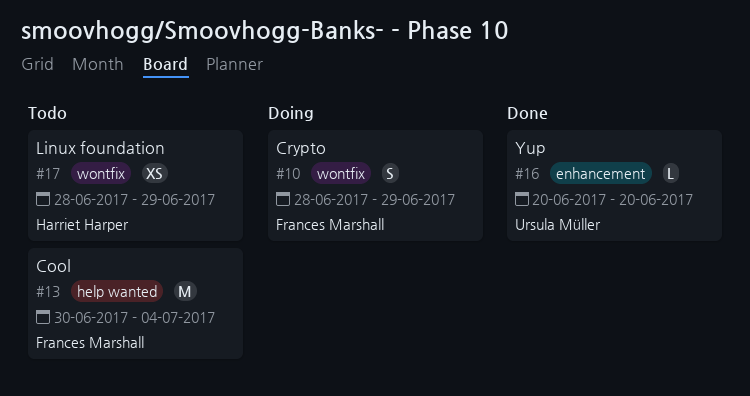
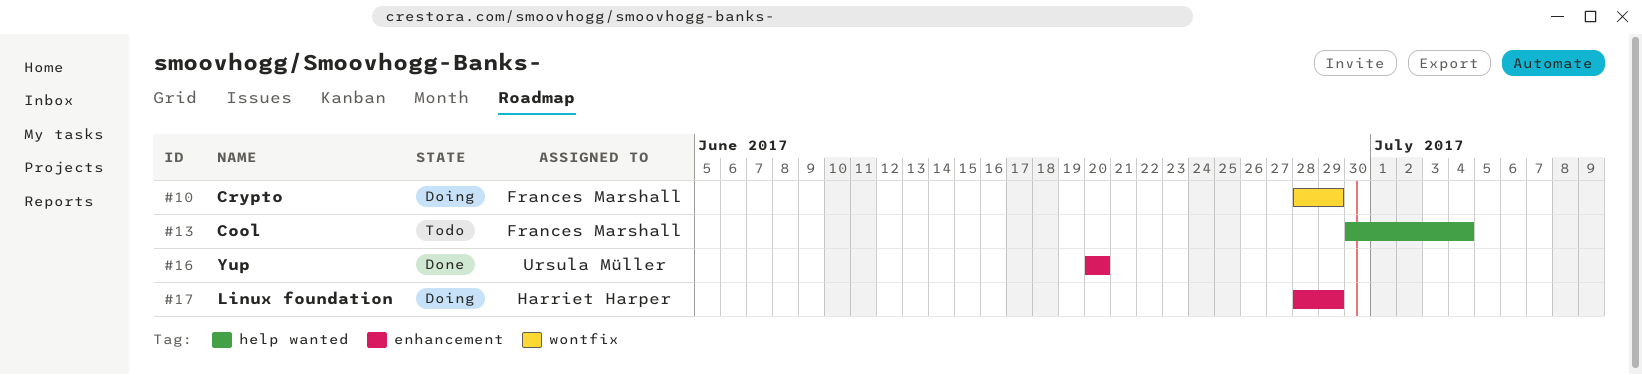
#17, status: Todo -> Doing
#17, label: wontfix -> enhancement

